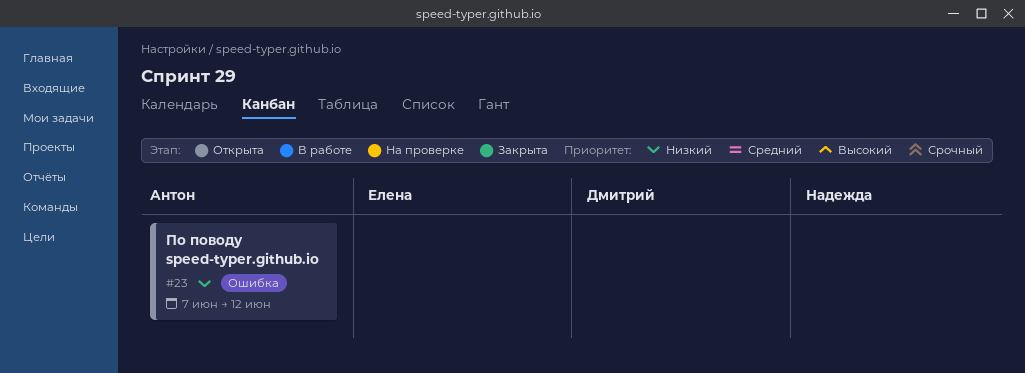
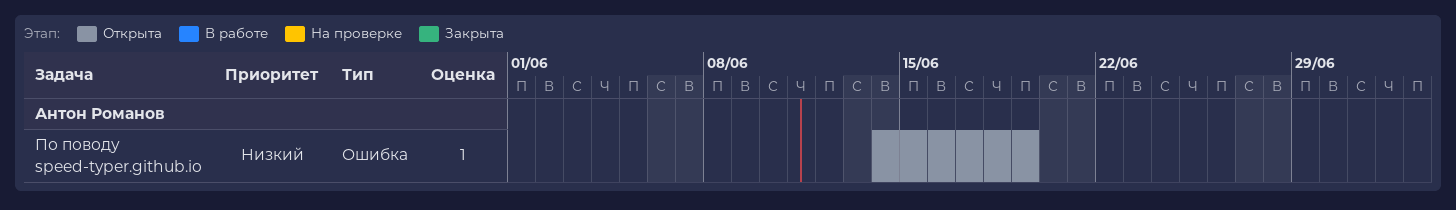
По поводу speed-typer.github.io, start: Jun 7 -> Jun 14
По поводу speed-typer.github.io, due: Jun 12 -> Jun 19

